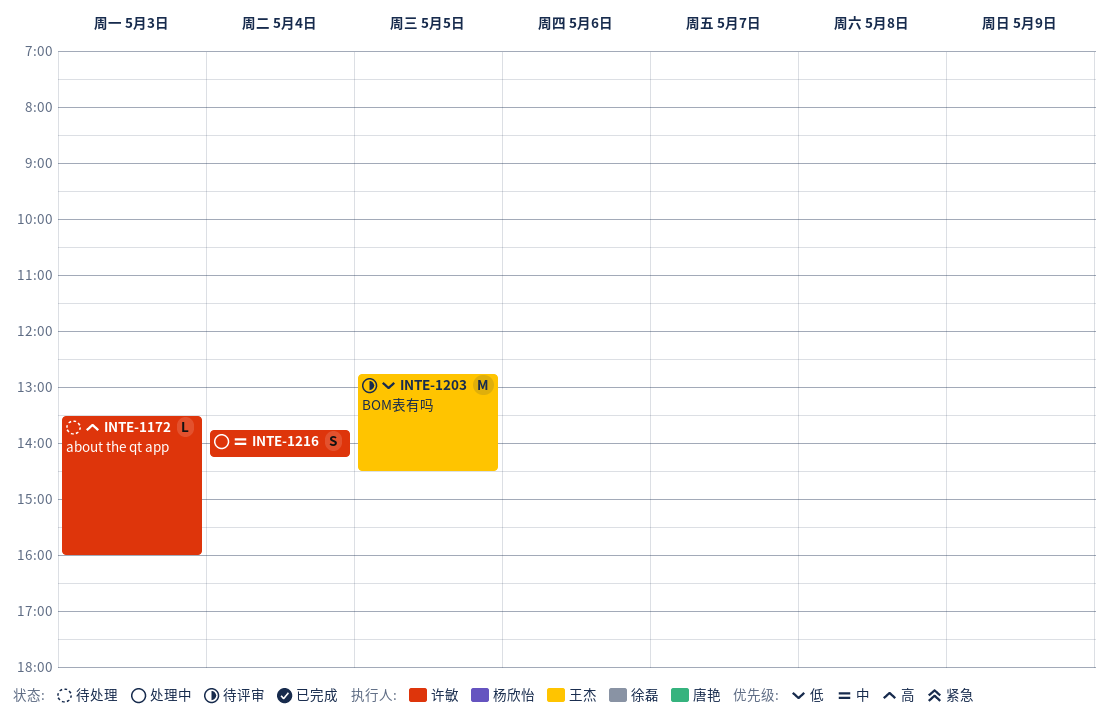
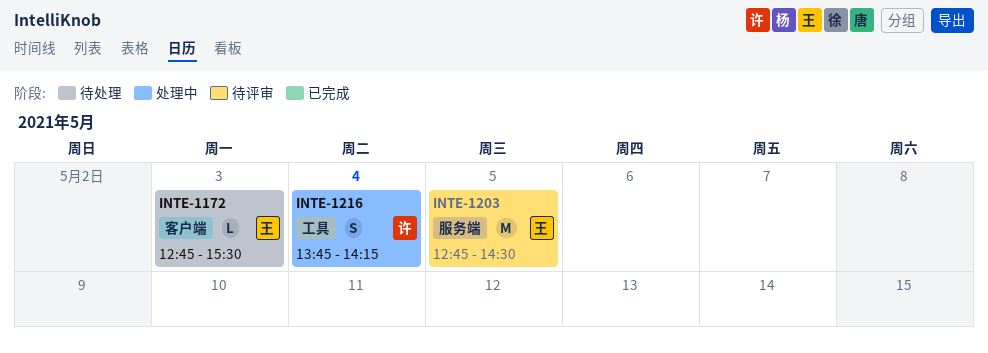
INTE-1172, owner: 许敏 -> 王杰
INTE-1172, begins: 13:30 -> 12:45
INTE-1172, ends: 16:00 -> 15:30

